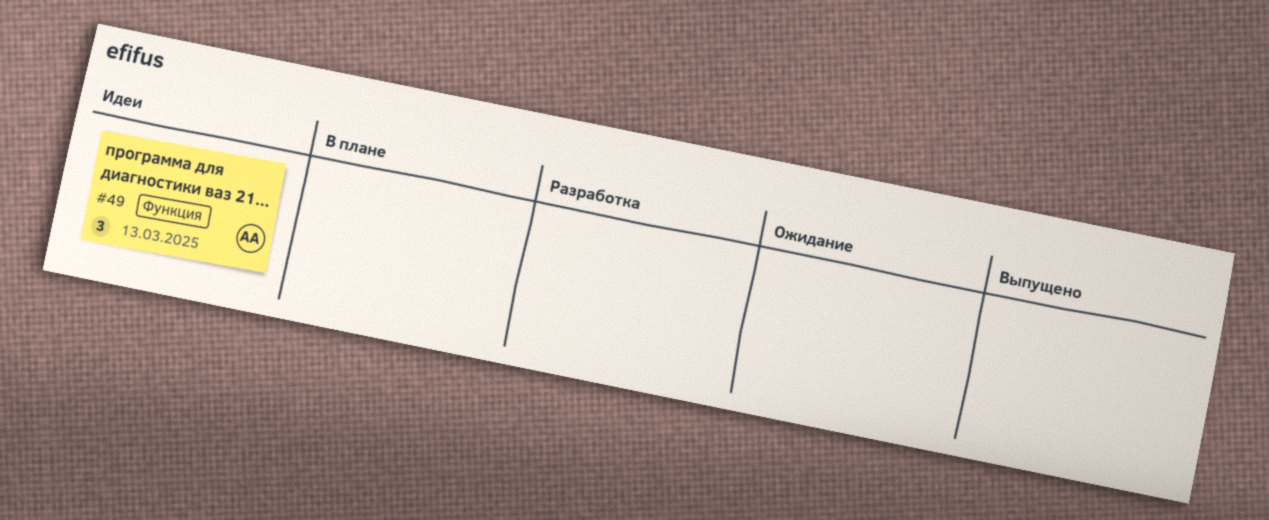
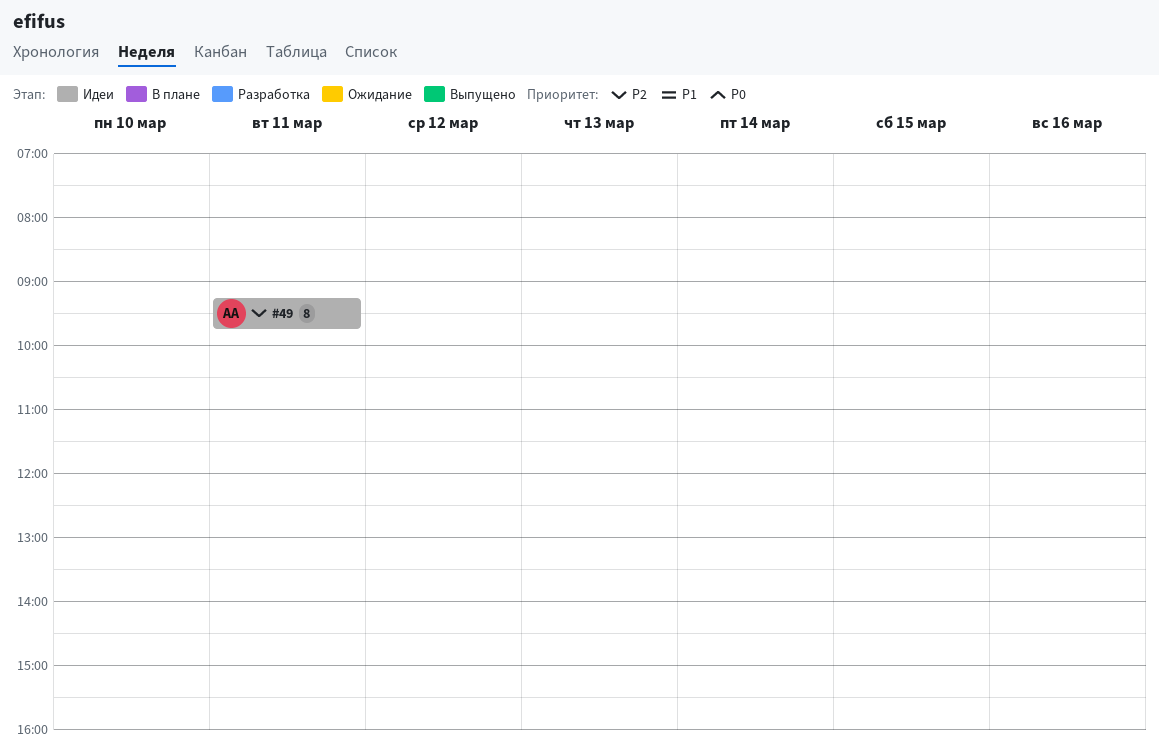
#49, estimate: 3 -> 8
#49, day: Mar 13 -> Mar 11

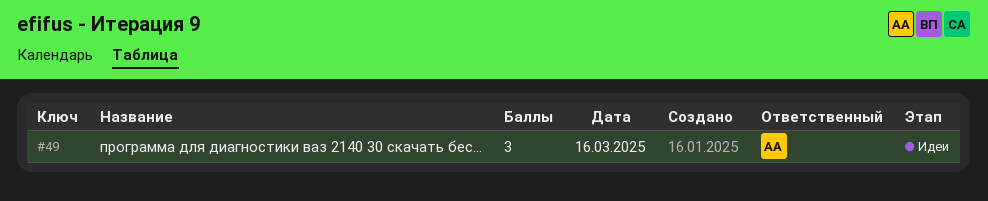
#49, estimate: 8 -> 3
#49, day: Mar 11 -> Mar 16

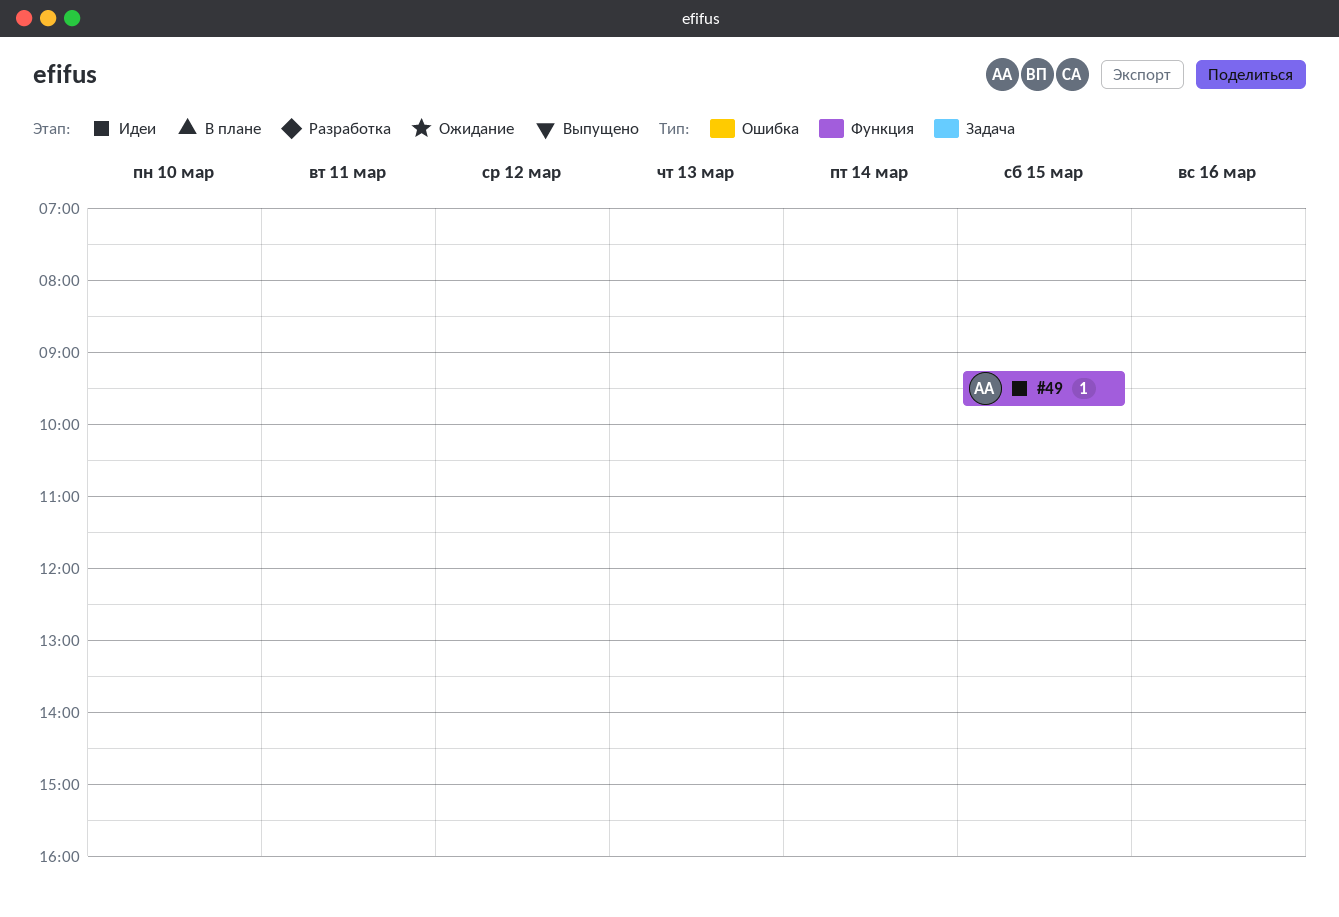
#49, estimate: 3 -> 1
#49, day: Mar 16 -> Mar 15

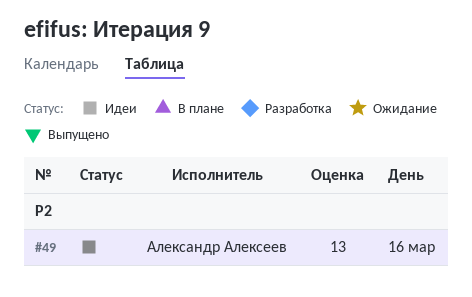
#49, estimate: 1 -> 13
#49, day: Mar 15 -> Mar 16

